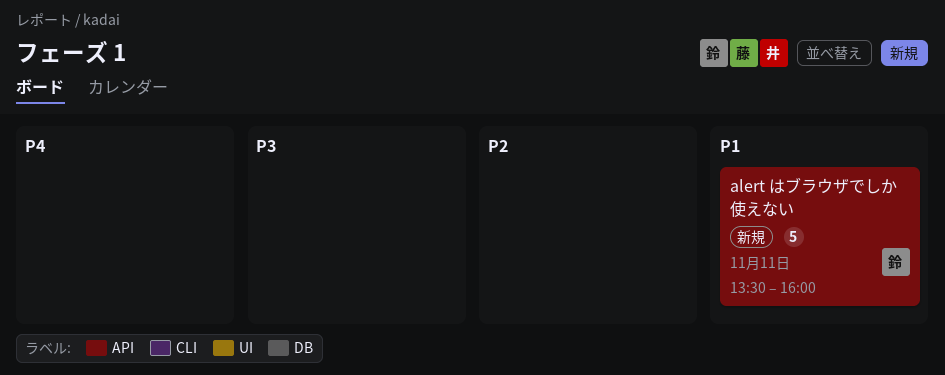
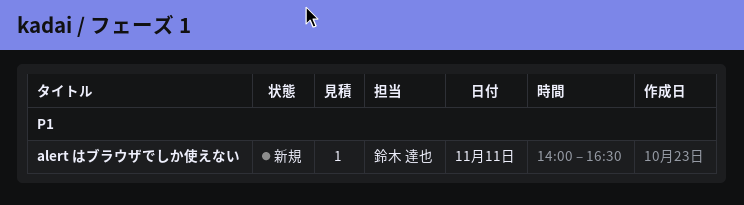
alert はブラウザでしか使えない, estimate: 5 -> 1
alert はブラウザでしか使えない, begins: 13:30 -> 14:00
alert はブラウザでしか使えない, ends: 16:00 -> 16:30

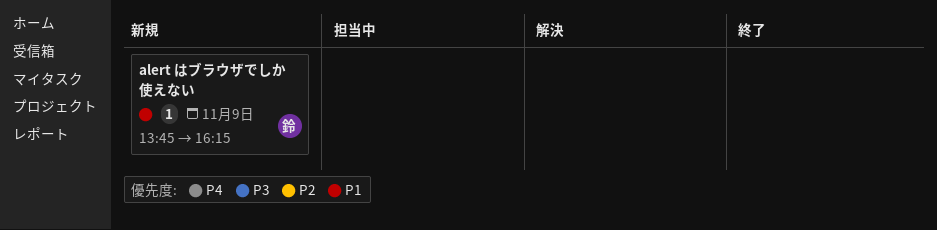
alert はブラウザでしか使えない, day: Nov 11 -> Nov 9
alert はブラウザでしか使えない, begins: 14:00 -> 13:45
alert はブラウザでしか使えない, ends: 16:30 -> 16:15

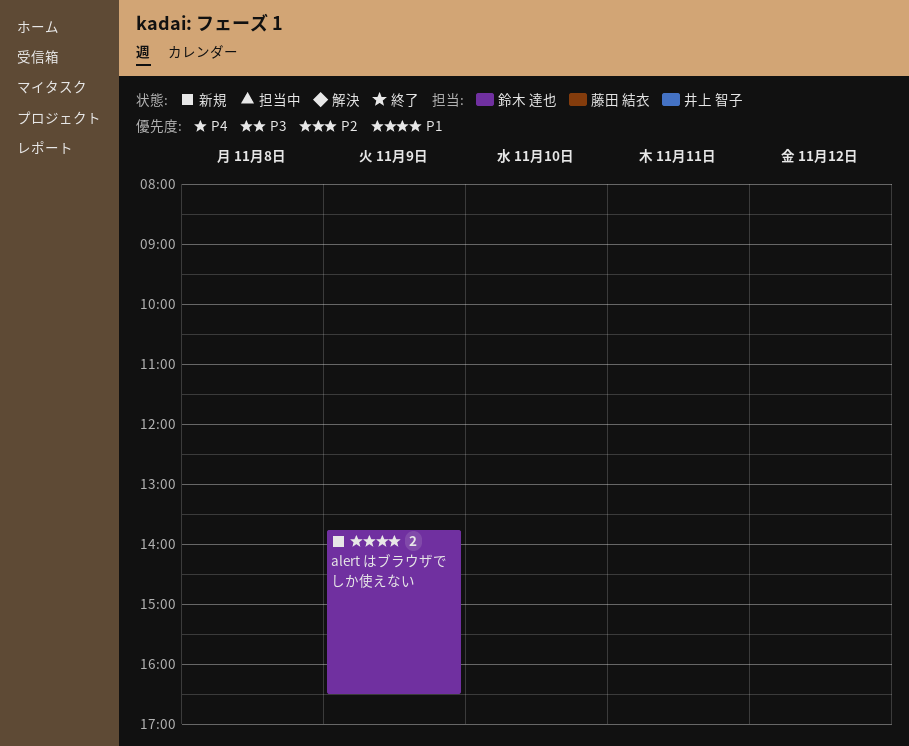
alert はブラウザでしか使えない, estimate: 1 -> 2
alert はブラウザでしか使えない, ends: 16:15 -> 16:30

